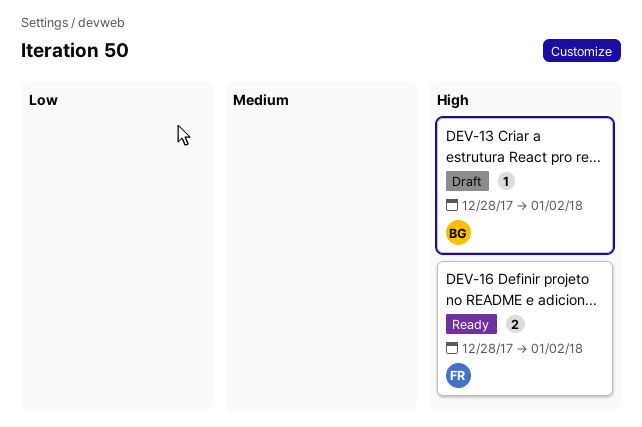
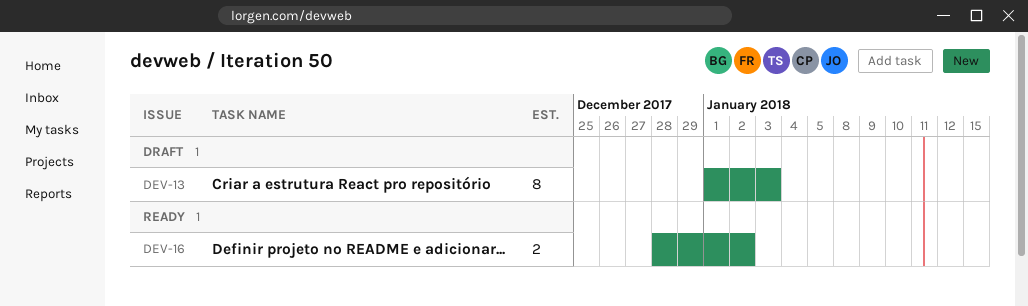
DEV-13, estimate: 1 -> 8
DEV-13, start: Dec 28 -> Jan 1
DEV-13, due: Jan 2 -> Jan 3

